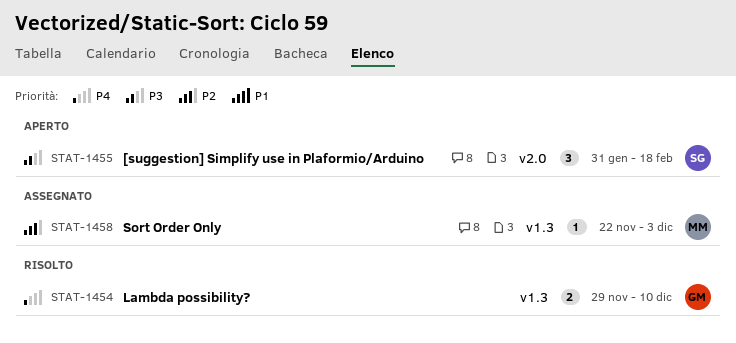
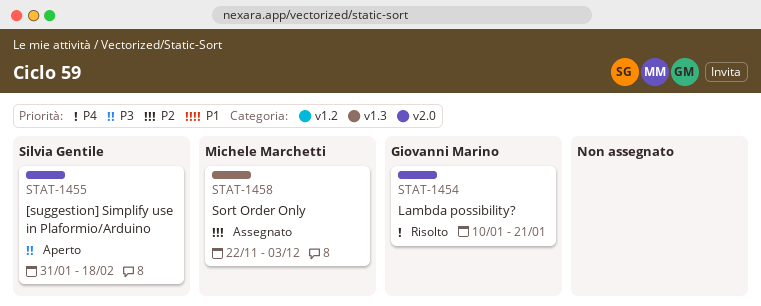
STAT-1454, label: v1.3 -> v2.0
STAT-1454, start: Nov 29 -> Jan 10
STAT-1454, due: Dec 10 -> Jan 21

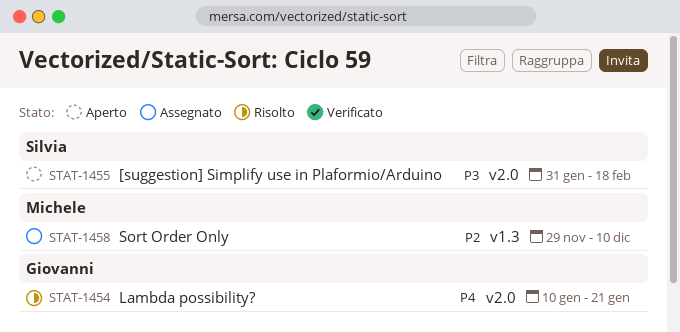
STAT-1458, start: Nov 22 -> Nov 29
STAT-1458, due: Dec 3 -> Dec 10

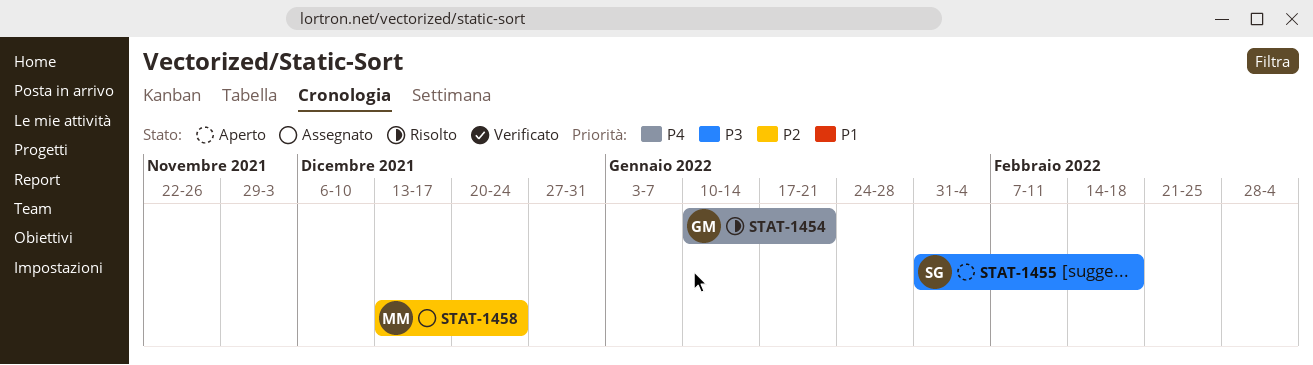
STAT-1458, start: Nov 29 -> Dec 13
STAT-1458, due: Dec 10 -> Dec 24

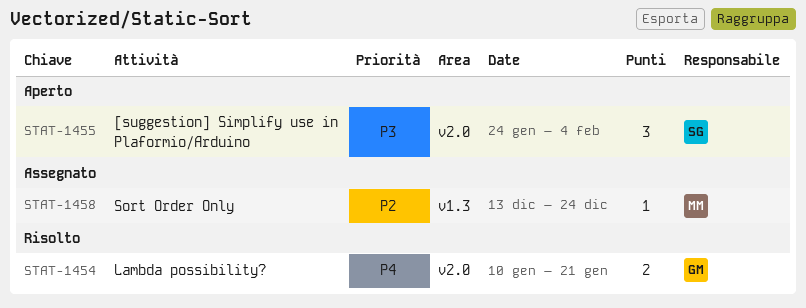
STAT-1455, start: Jan 31 -> Jan 24
STAT-1455, due: Feb 18 -> Feb 4

